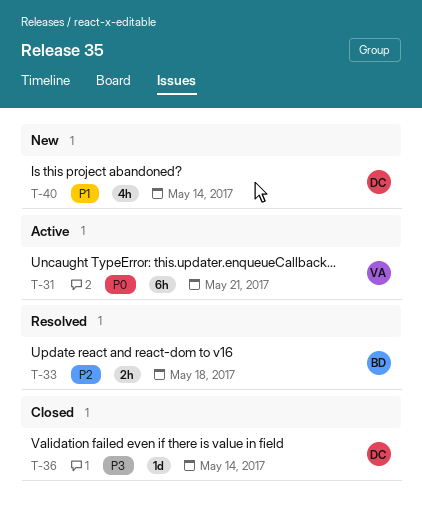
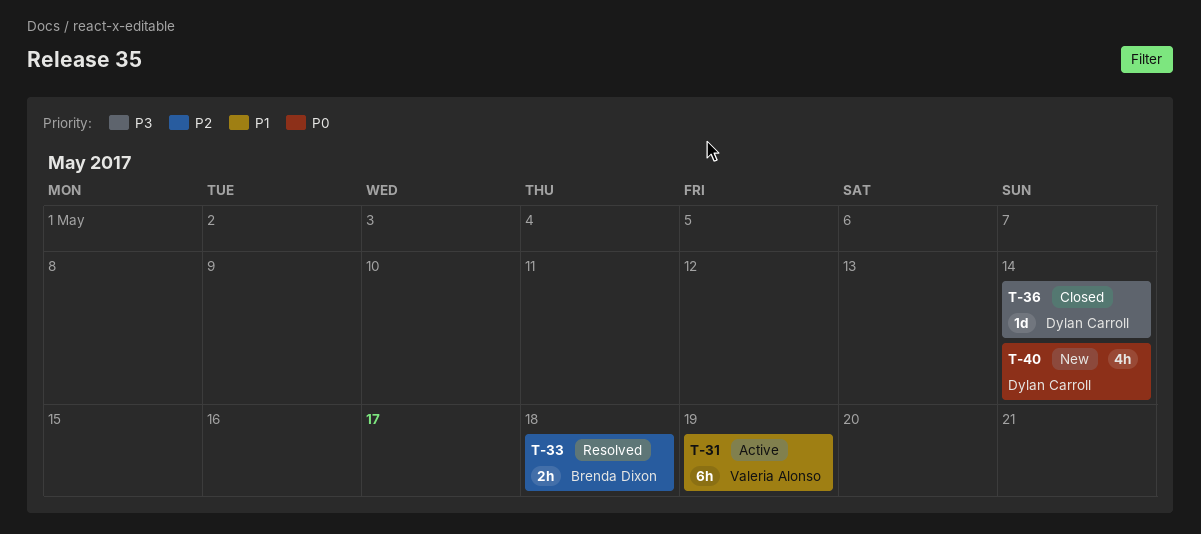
T-31, priority: P0 -> P1
T-31, due: May 21 -> May 19
T-40, priority: P1 -> P0

